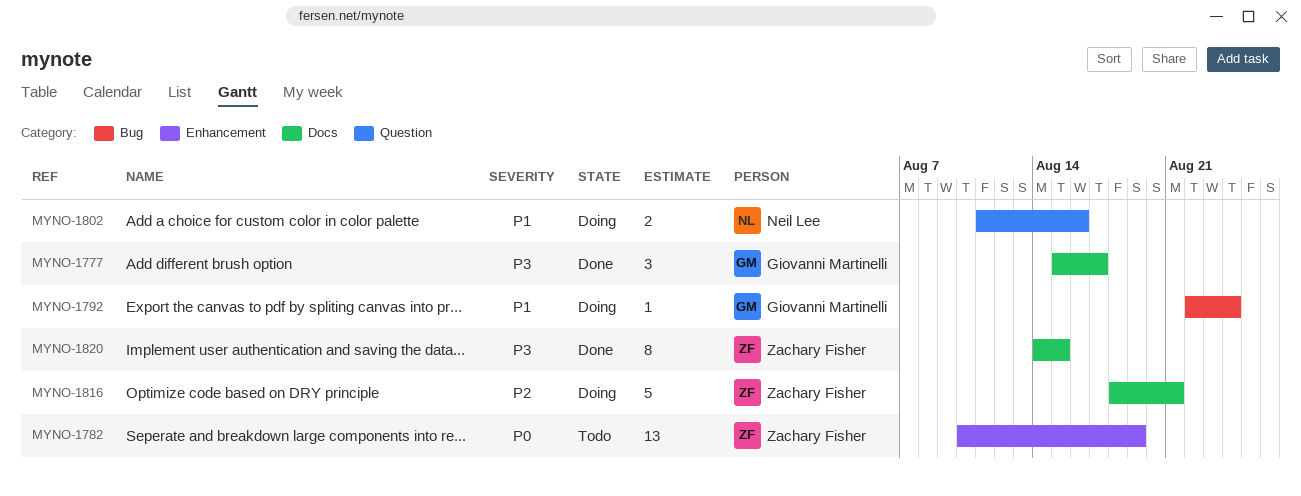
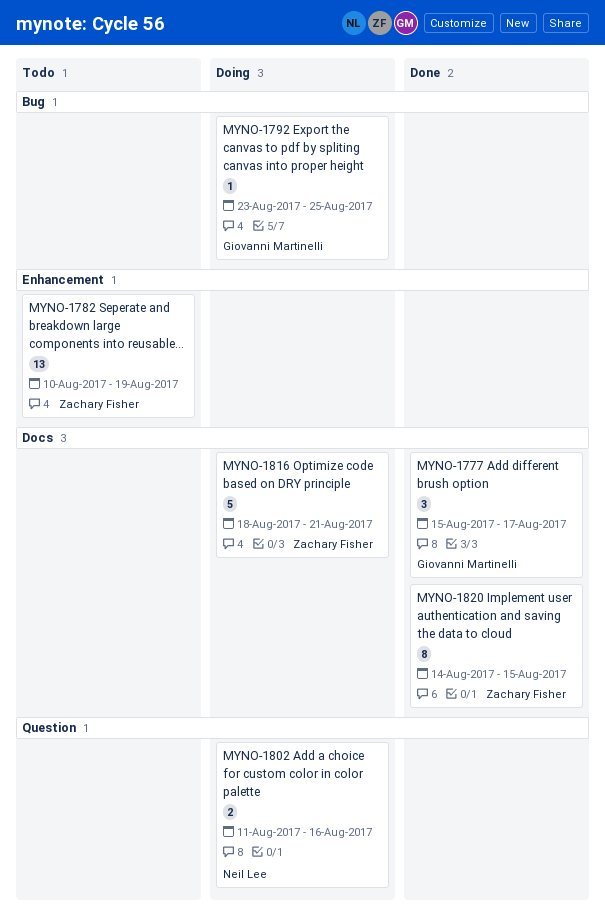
MYNO-1792, start: Aug 22 -> Aug 23
MYNO-1792, due: Aug 24 -> Aug 25

